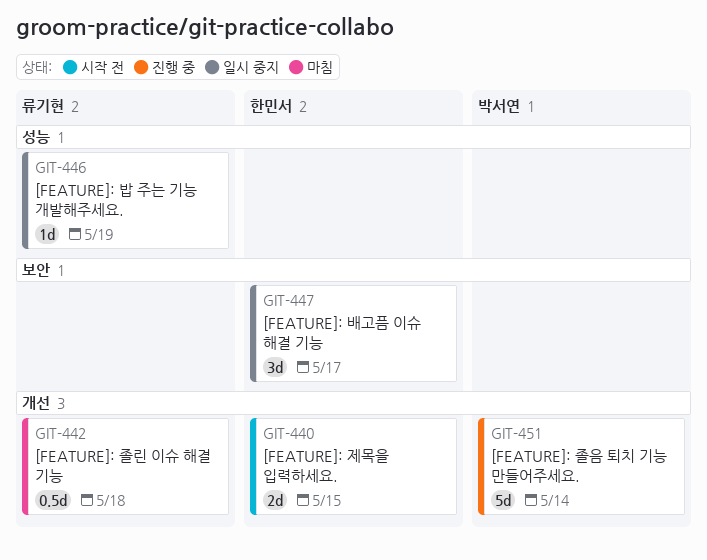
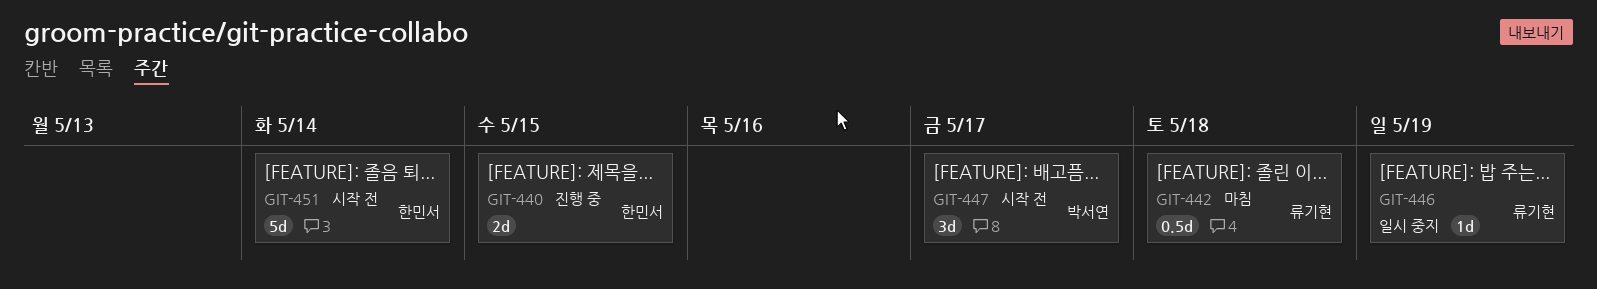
GIT-440, status: 시작 전 -> 진행 중
GIT-447, status: 일시 중지 -> 시작 전
GIT-447, owner: 한민서 -> 박서연
GIT-451, status: 진행 중 -> 시작 전
GIT-451, owner: 박서연 -> 한민서

